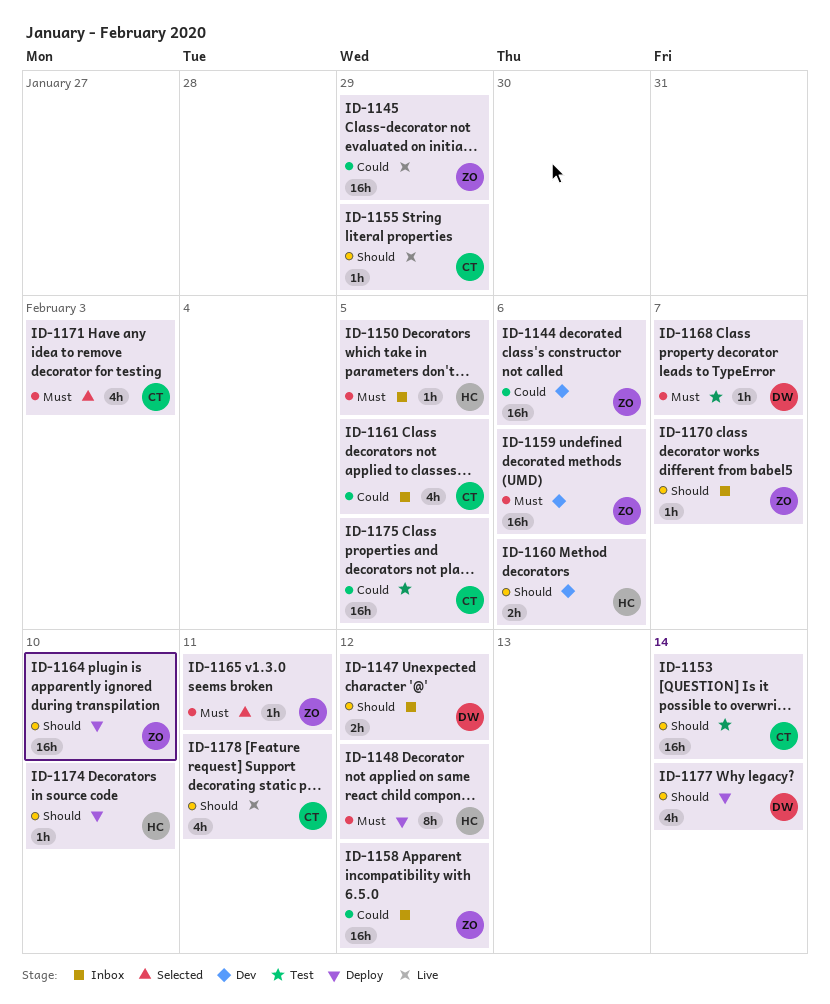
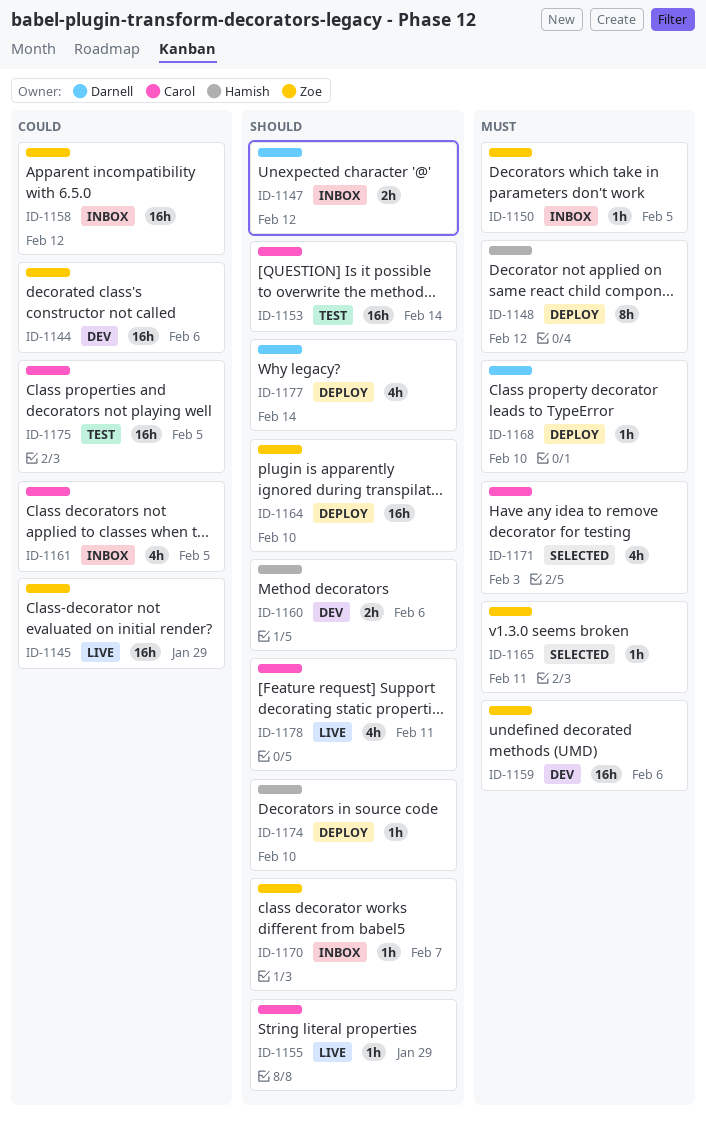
ID-1150, owner: Hamish -> Zoe
ID-1168, status: Test -> Deploy
ID-1168, due: Feb 7 -> Feb 10

